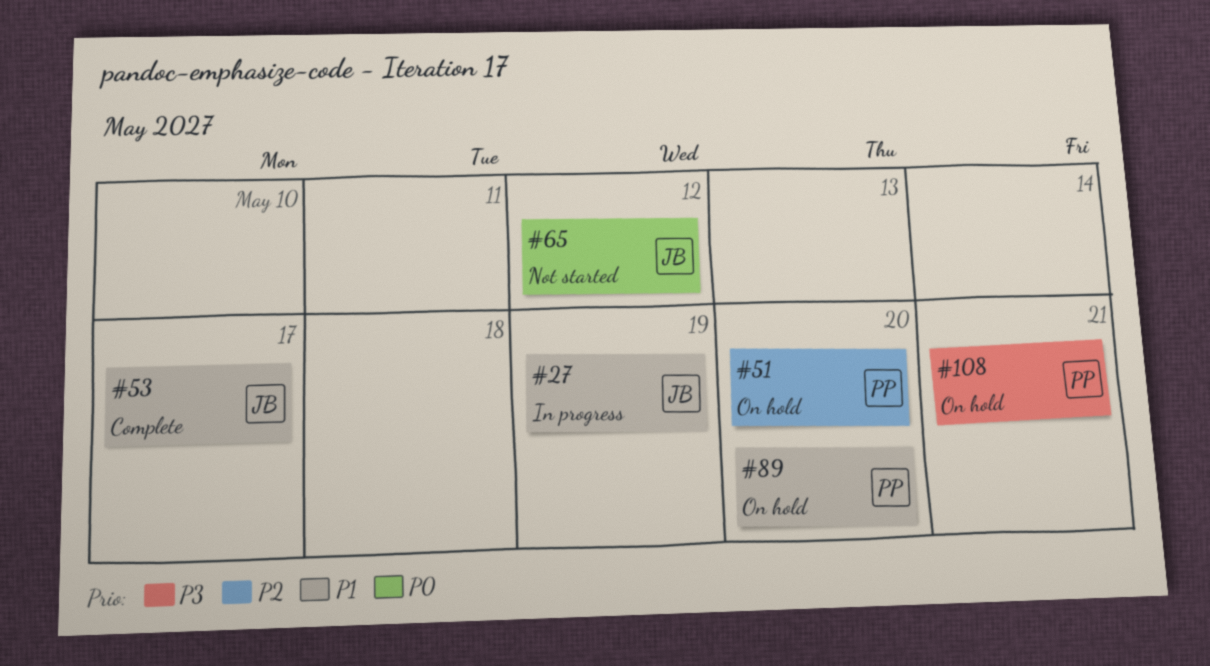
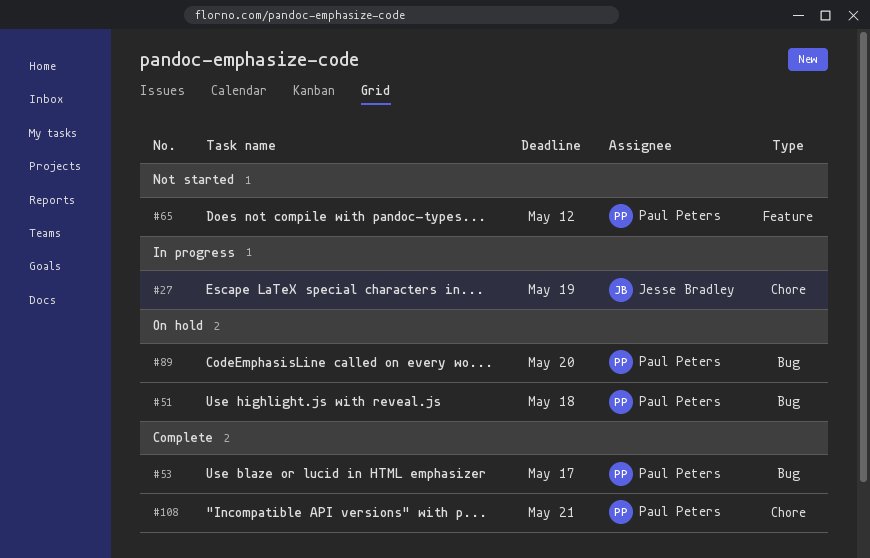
#51, due: May 20 -> May 18
#53, owner: Jesse Bradley -> Paul Peters
#65, owner: Jesse Bradley -> Paul Peters
#108, status: On hold -> Complete

